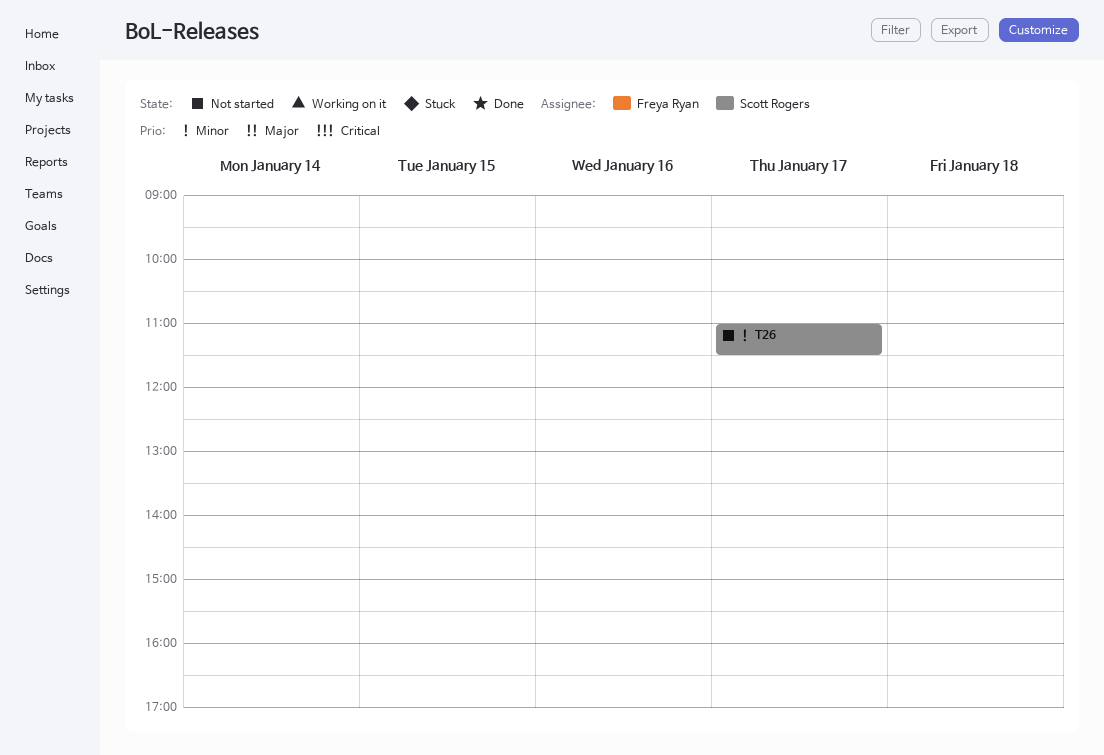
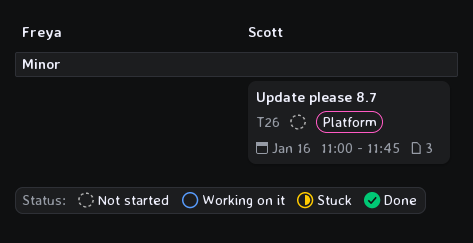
T26, day: Jan 17 -> Jan 16
T26, ends: 11:30 -> 11:45

